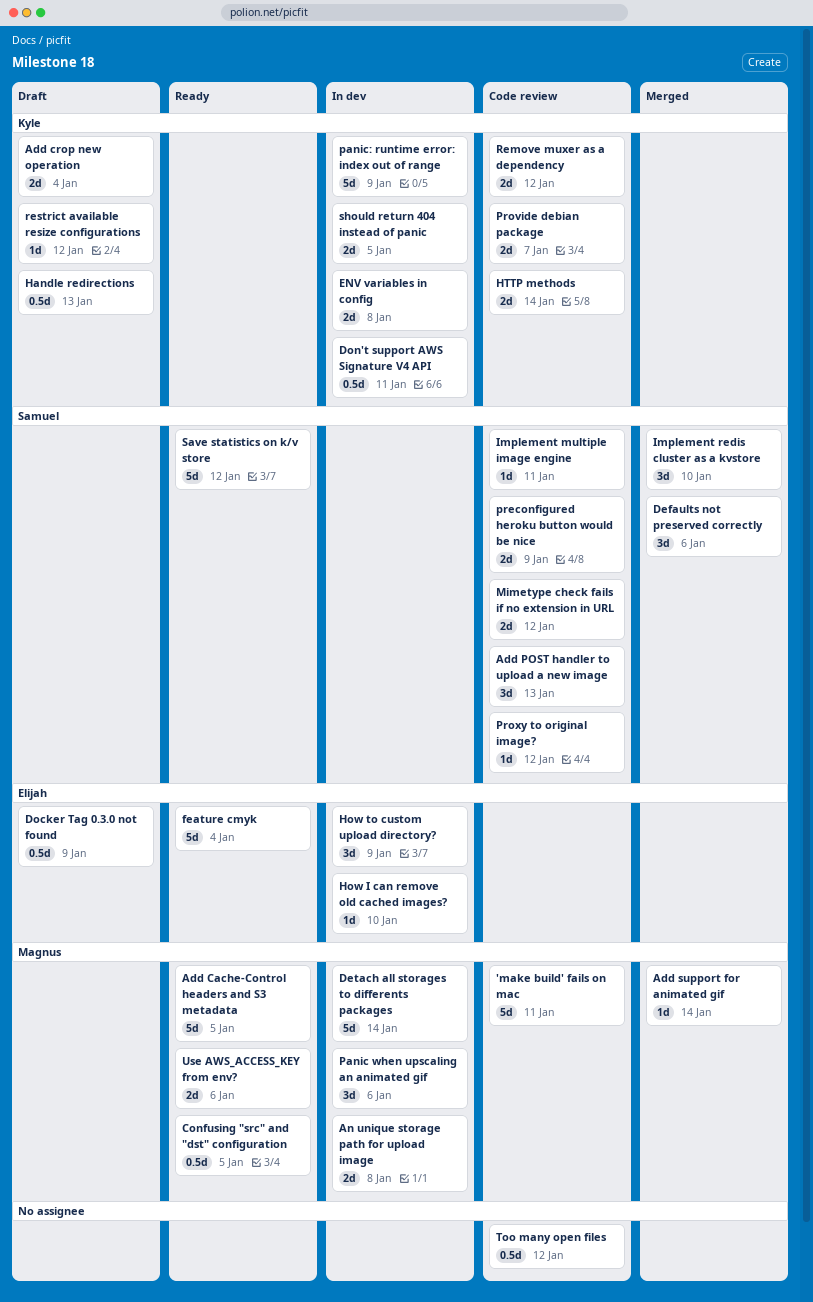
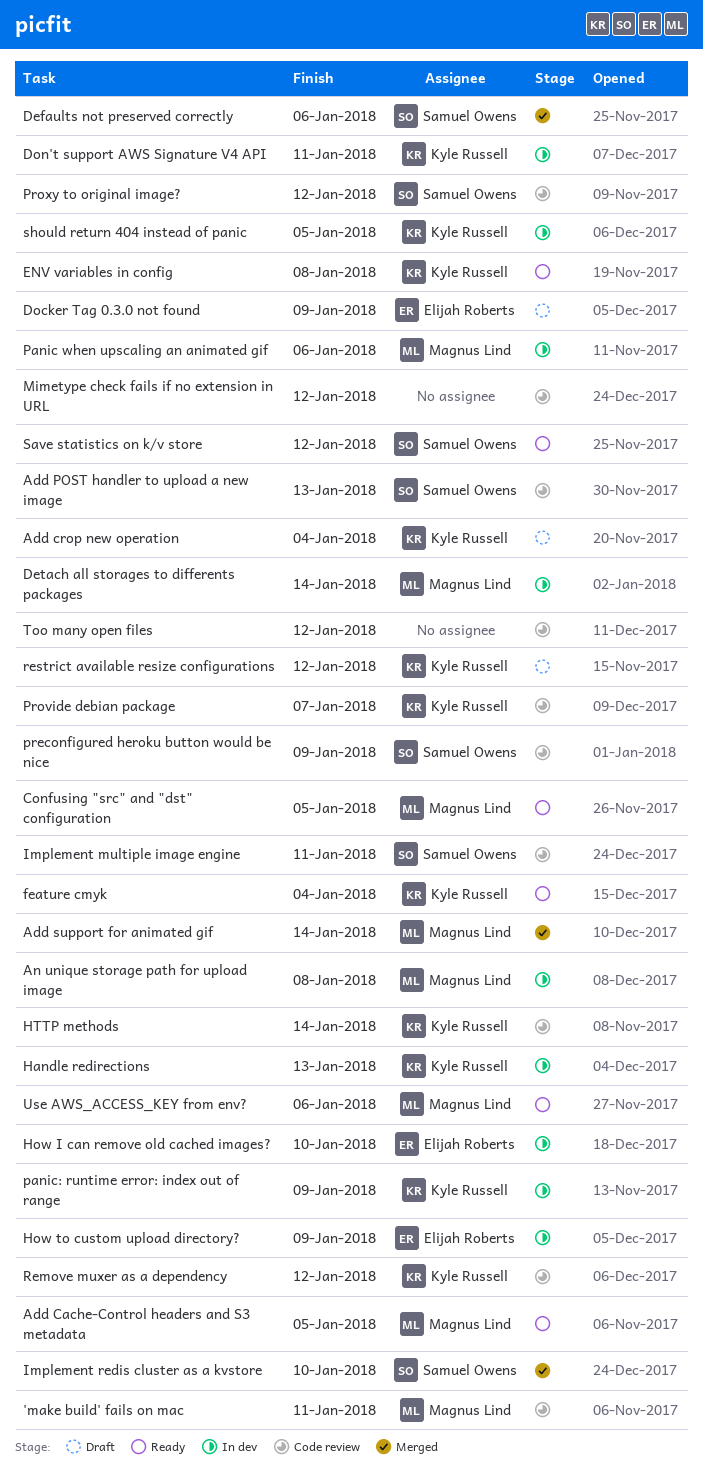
ENV variables in config, status: In dev -> Ready
feature cmyk, owner: Elijah Roberts -> Kyle Russell
Handle redirections, status: Draft -> In dev
Mimetype check fails if no extension in URL, owner: Samuel Owens -> none

